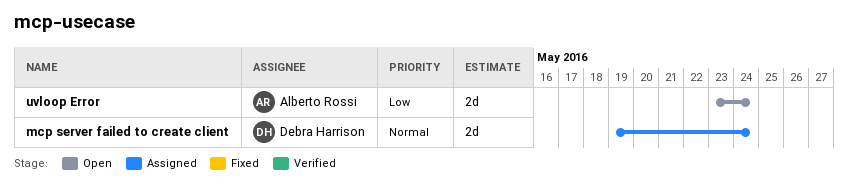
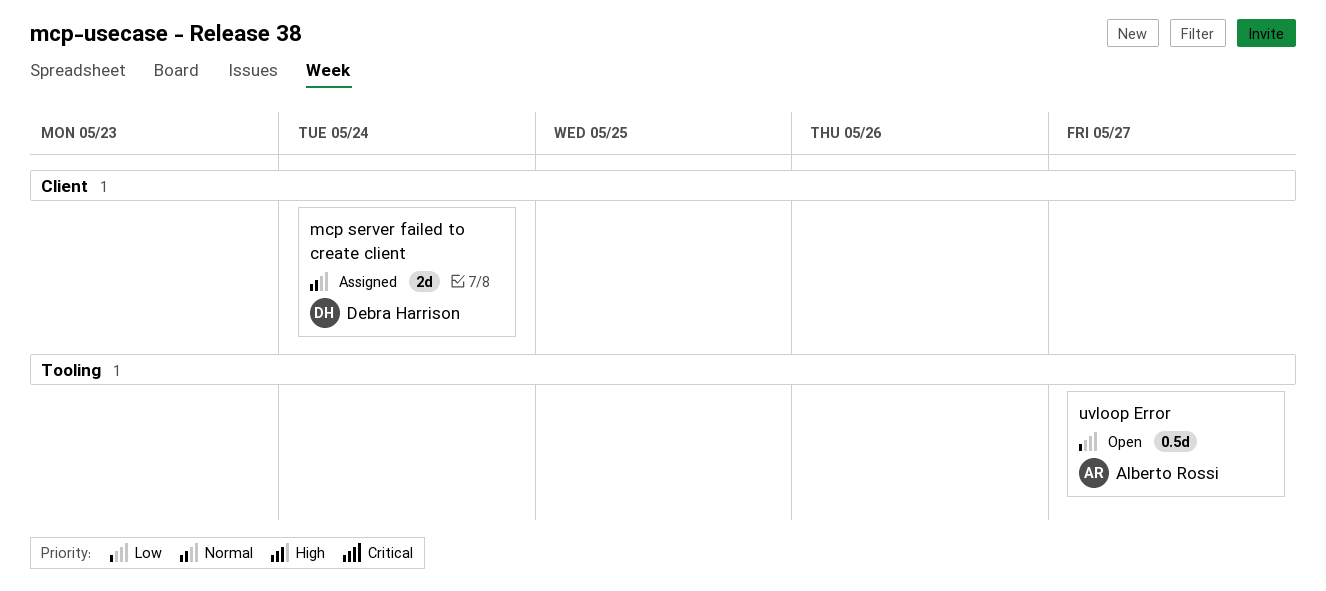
uvloop Error, estimate: 2d -> 0.5d
uvloop Error, due: May 24 -> May 27

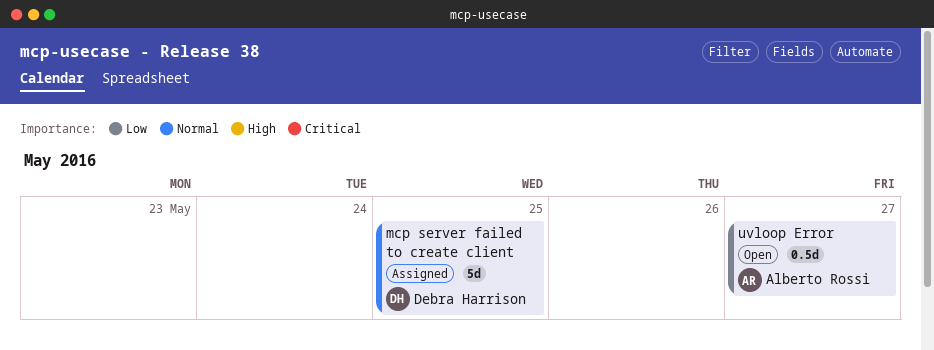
mcp server failed to create client, estimate: 2d -> 5d
mcp server failed to create client, due: May 24 -> May 25

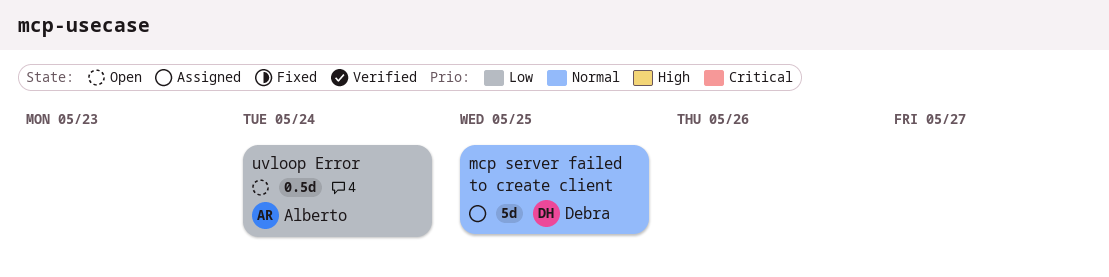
uvloop Error, due: May 27 -> May 24

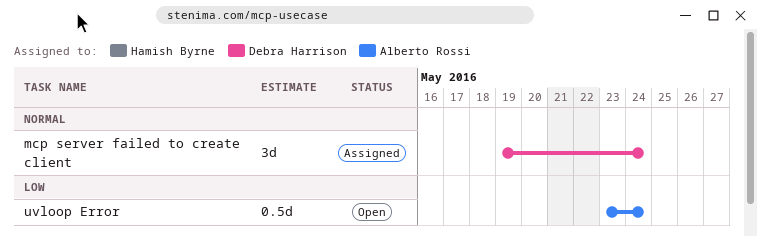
mcp server failed to create client, estimate: 5d -> 3d
mcp server failed to create client, due: May 25 -> May 24

